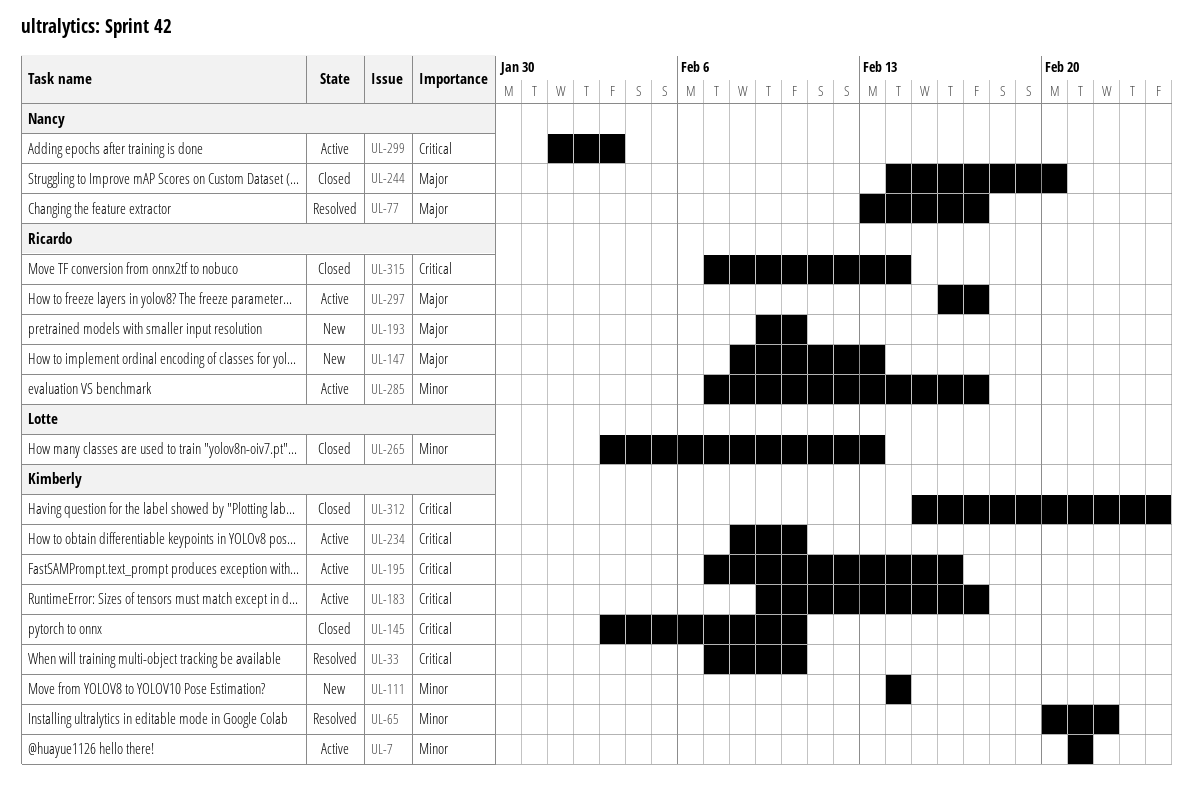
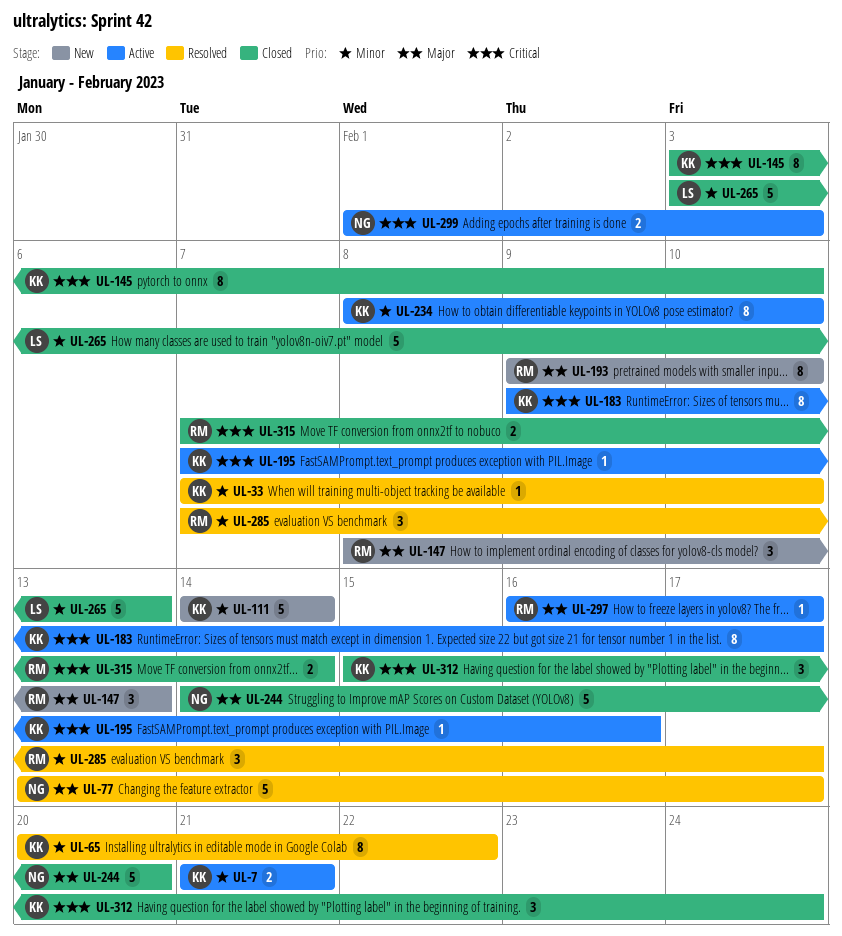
UL-33, priority: Critical -> Minor
UL-234, priority: Critical -> Minor
UL-285, status: Active -> Resolved

